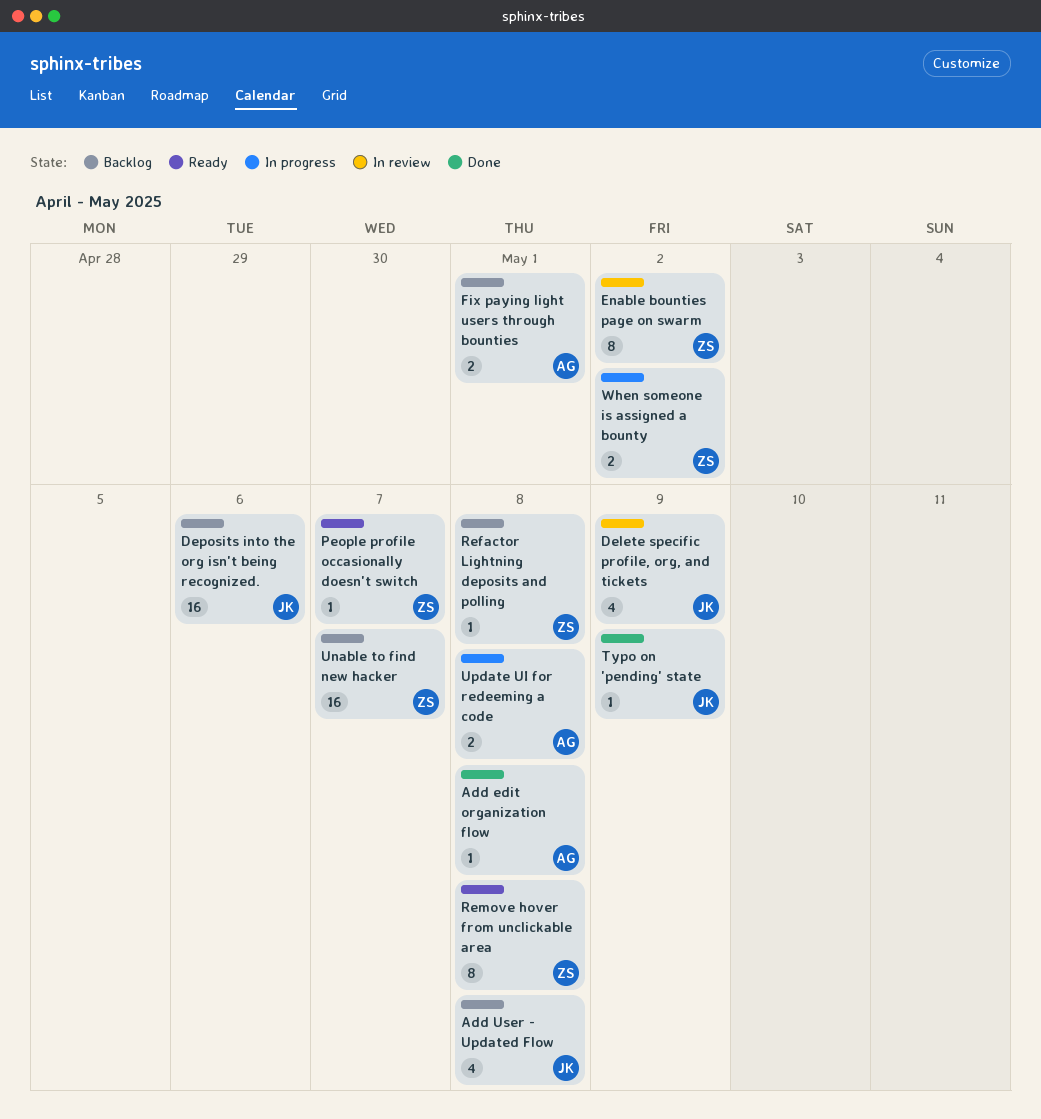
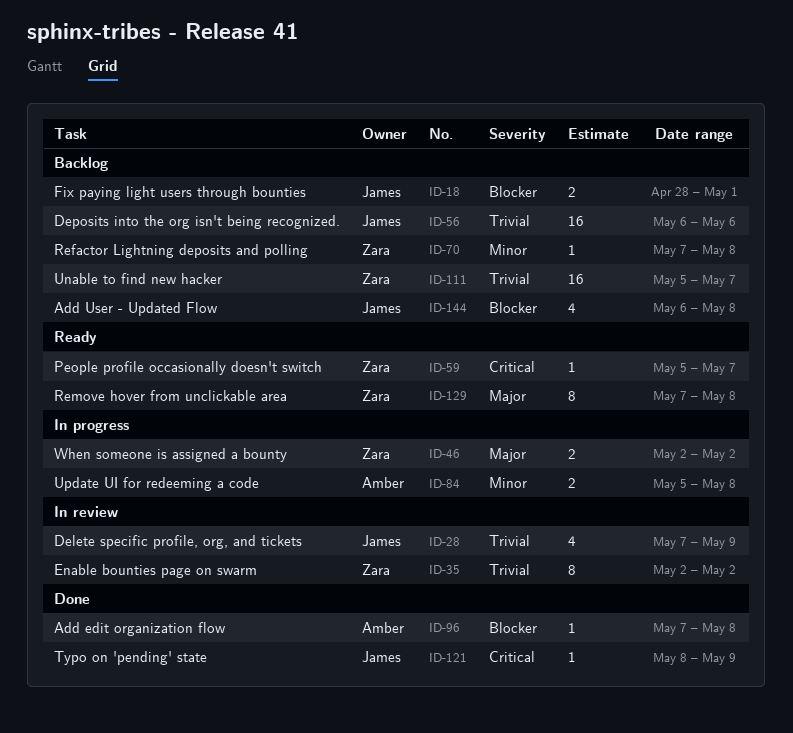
Fix paying light users through bounties, owner: Amber -> James

